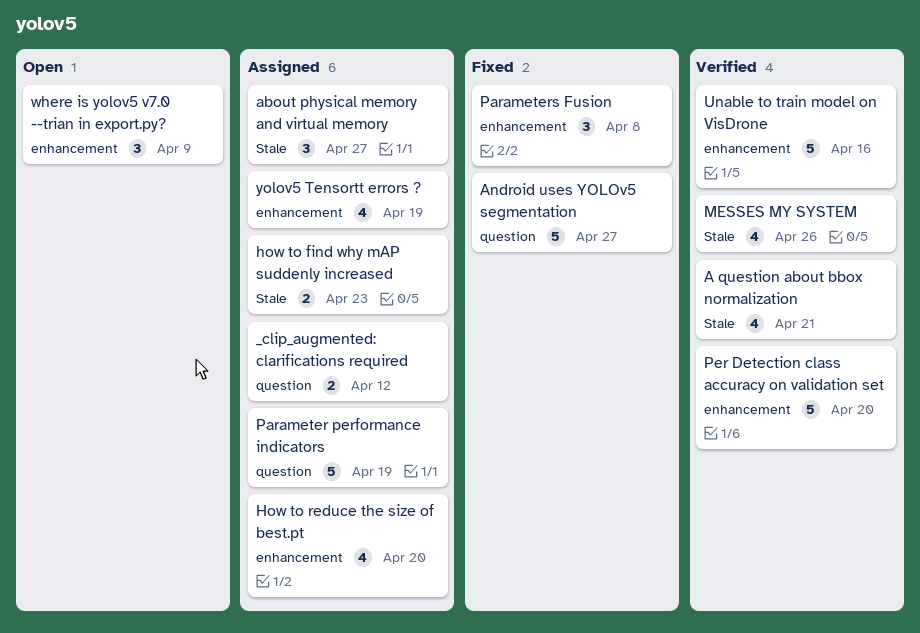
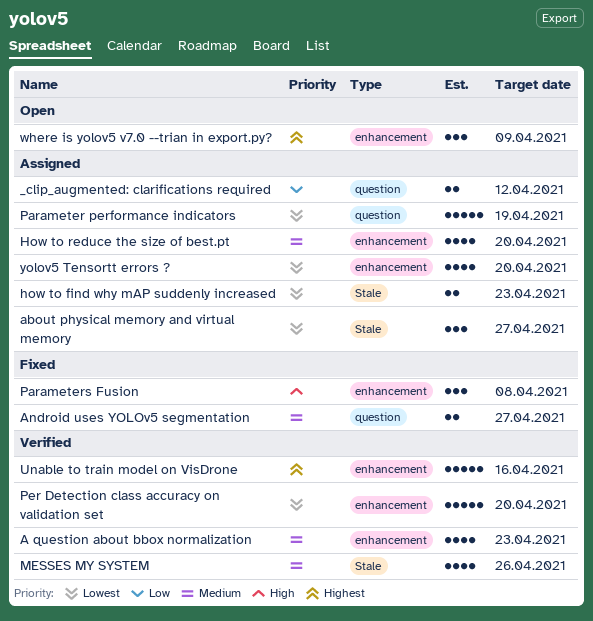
A question about bbox normalization, label: Stale -> enhancement
A question about bbox normalization, due: Apr 21 -> Apr 23
Android uses YOLOv5 segmentation, estimate: 5 -> 2
yolov5 Tensortt errors ?, due: Apr 19 -> Apr 20

